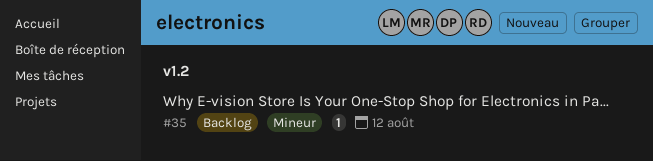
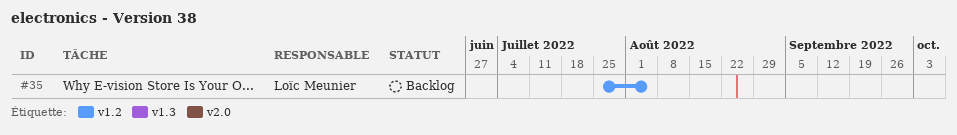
#35, due: Aug 12 -> Aug 5

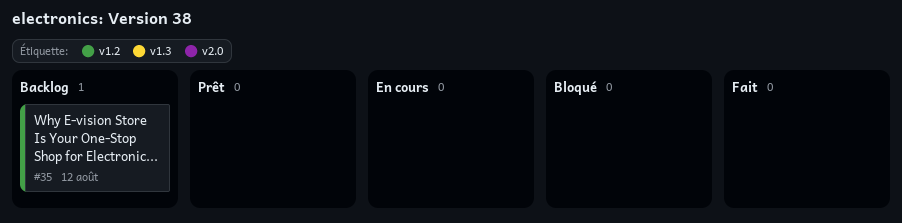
#35, due: Aug 5 -> Aug 12

